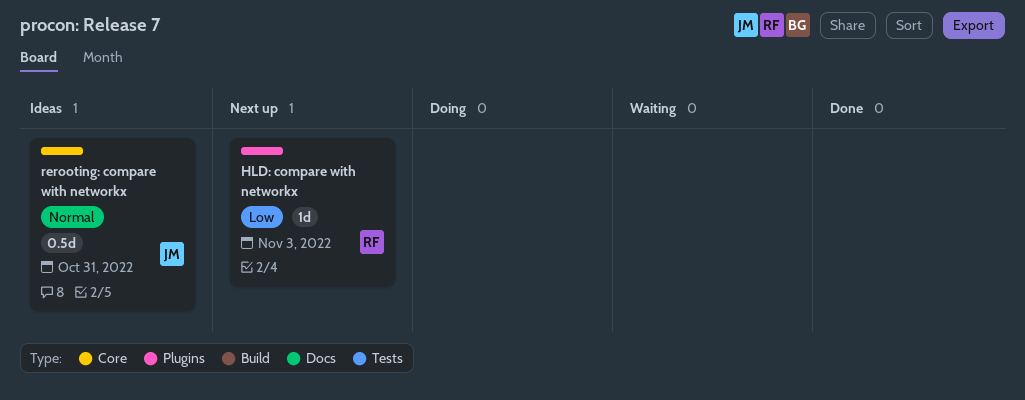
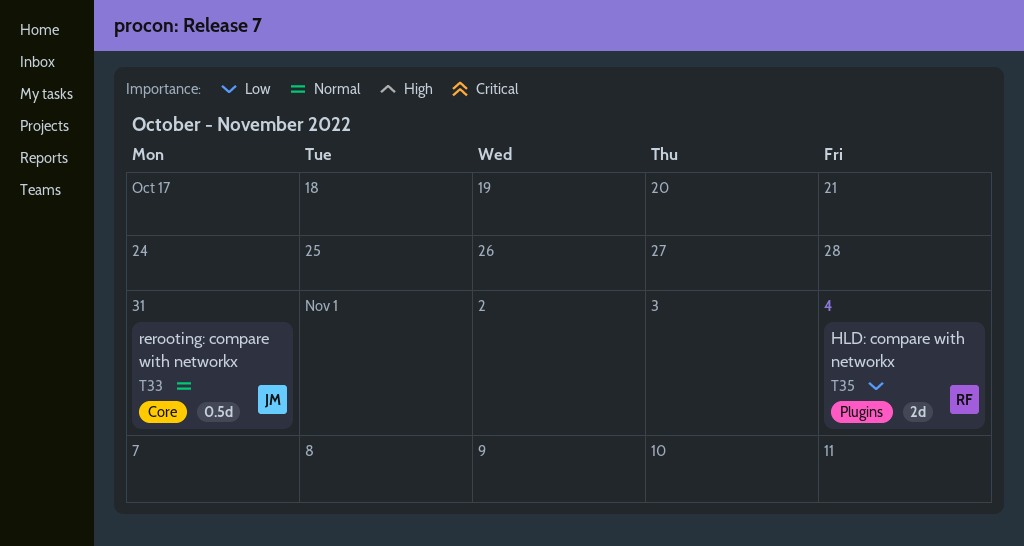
HLD: compare with networkx, estimate: 1d -> 2d
HLD: compare with networkx, due: Nov 3 -> Nov 4

